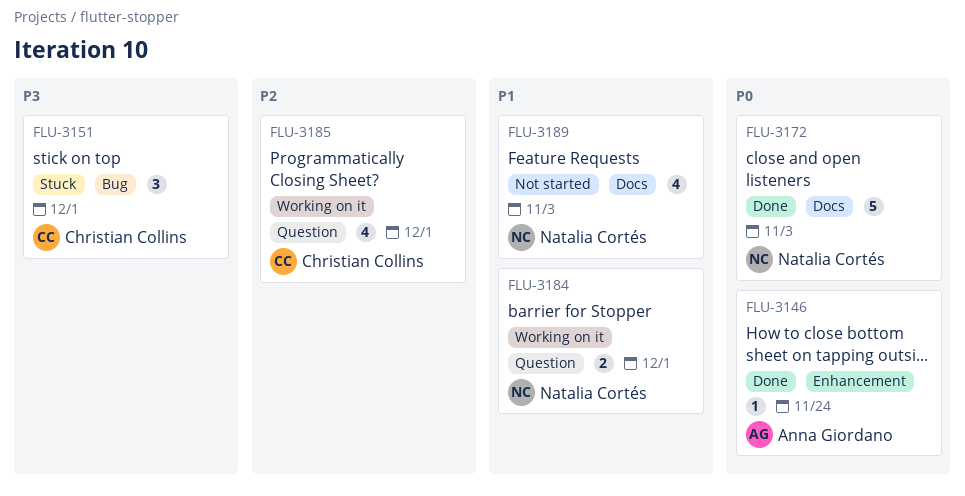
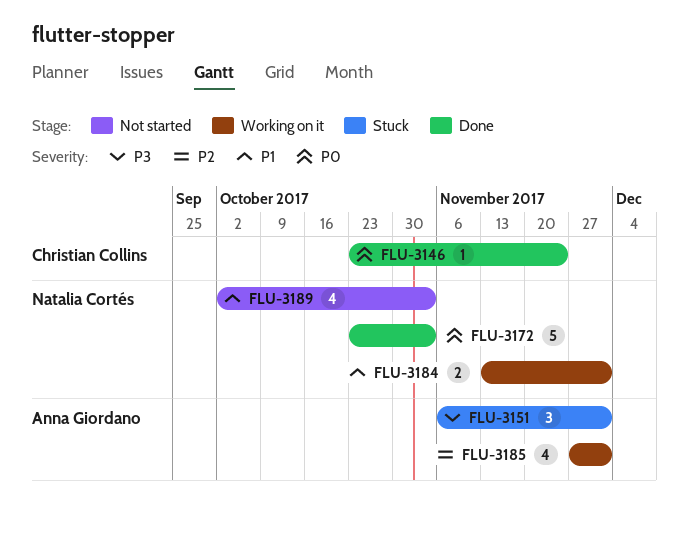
FLU-3146, owner: Anna Giordano -> Christian Collins
FLU-3151, owner: Christian Collins -> Anna Giordano
FLU-3185, owner: Christian Collins -> Anna Giordano

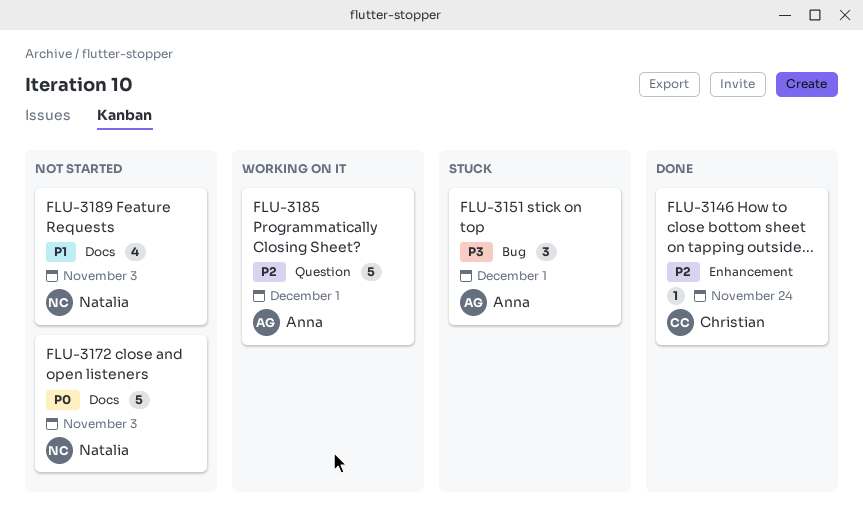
FLU-3146, priority: P0 -> P2
FLU-3172, status: Done -> Not started
FLU-3184: present -> none
FLU-3185, estimate: 4 -> 5

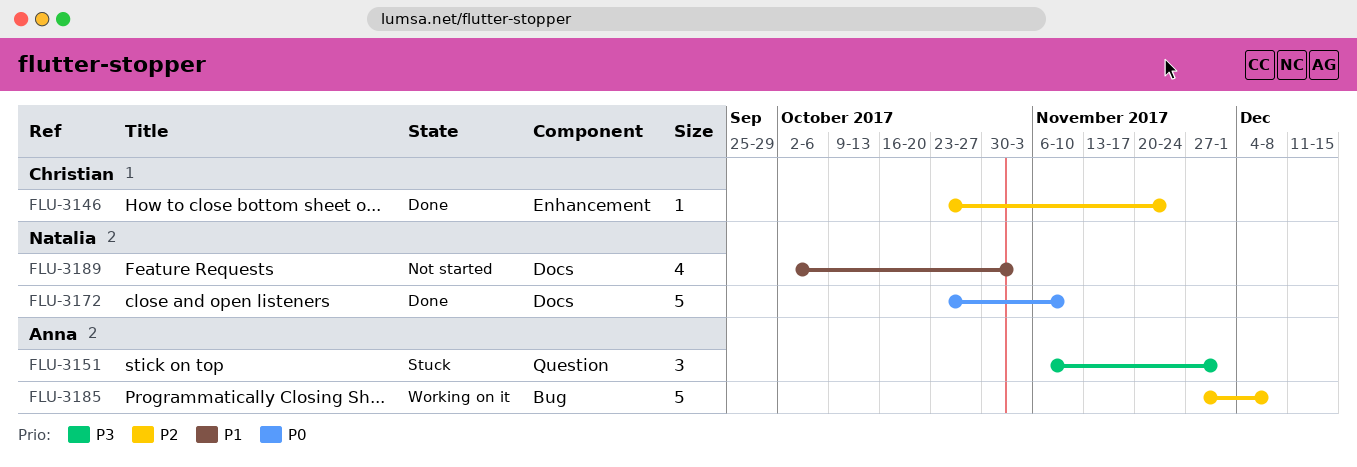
FLU-3151, label: Bug -> Question
FLU-3172, status: Not started -> Done
FLU-3172, due: Nov 3 -> Nov 10
FLU-3185, label: Question -> Bug
FLU-3185, due: Dec 1 -> Dec 8

